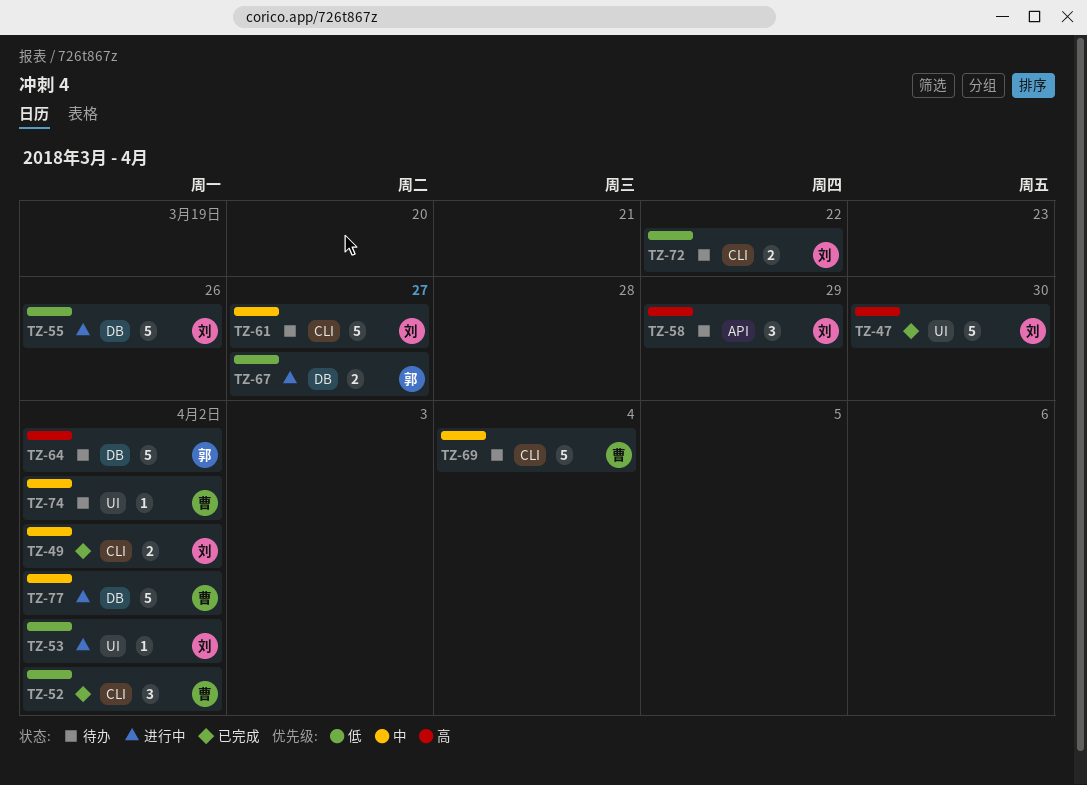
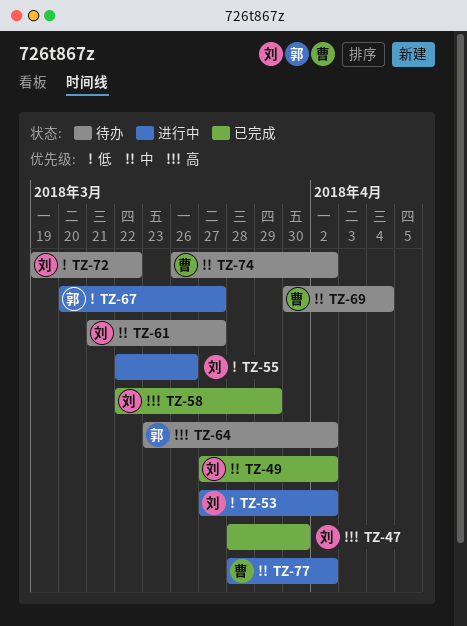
TZ-52: present -> none
TZ-58, status: 待办 -> 已完成

